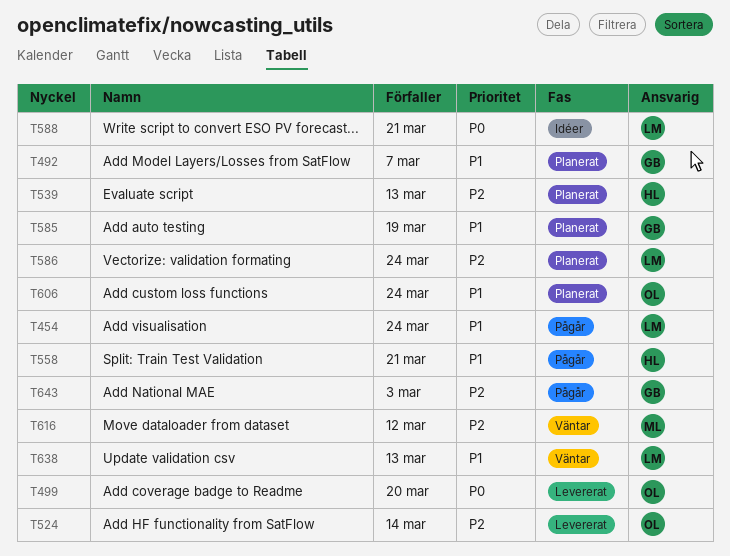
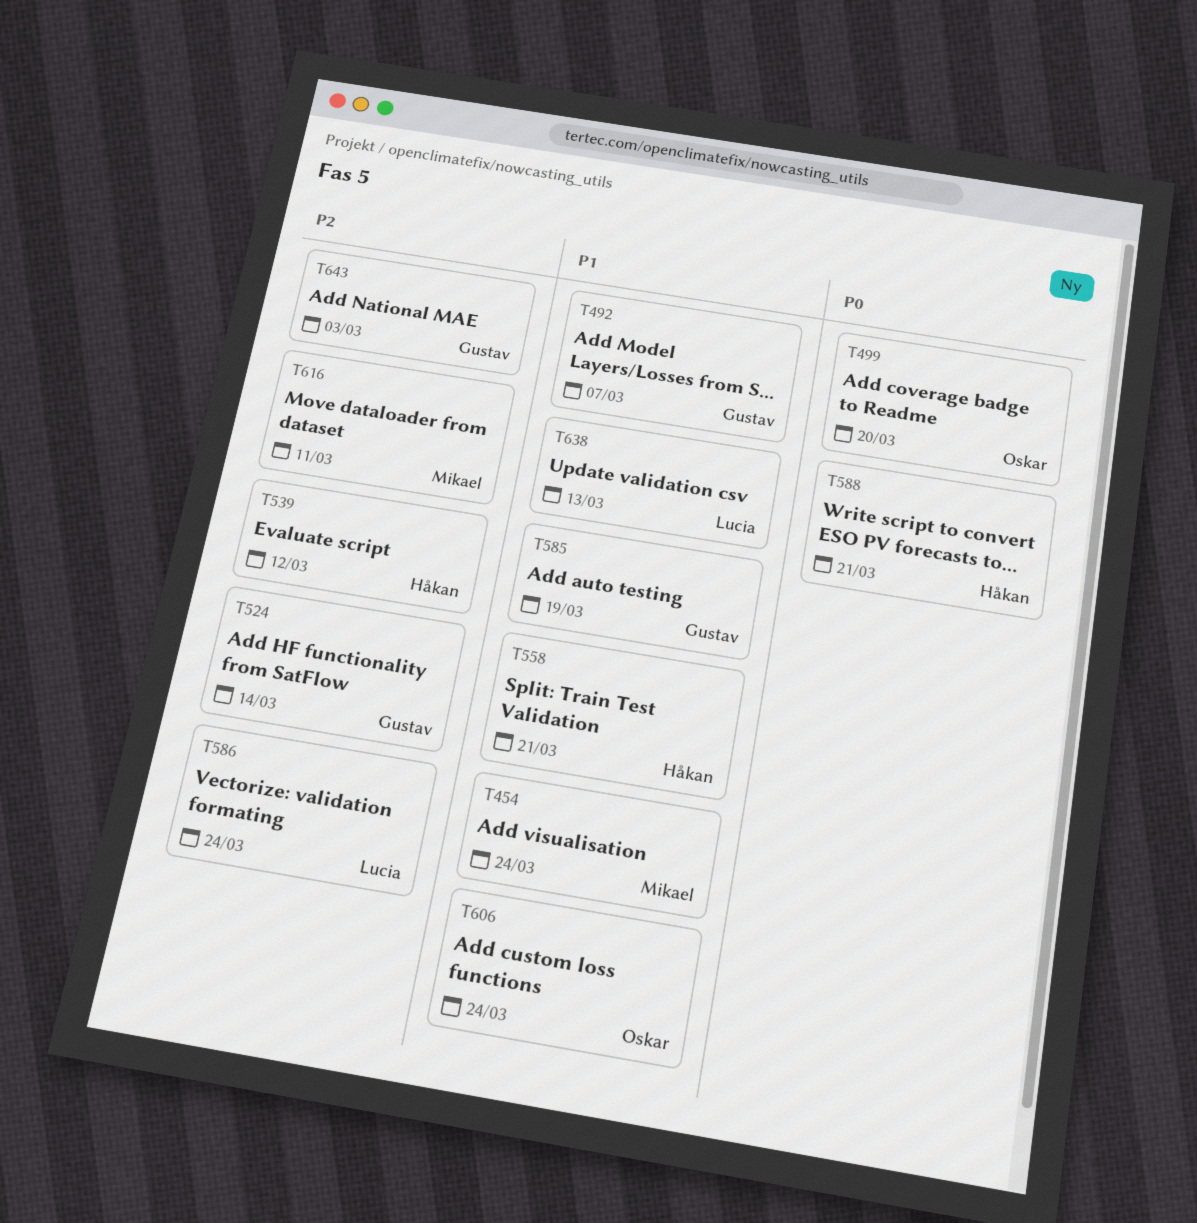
T454, owner: Lucia -> Mikael
T524, owner: Oskar -> Gustav
T539, due: Mar 13 -> Mar 12
T588, owner: Lucia -> Håkan
T616, due: Mar 12 -> Mar 11

